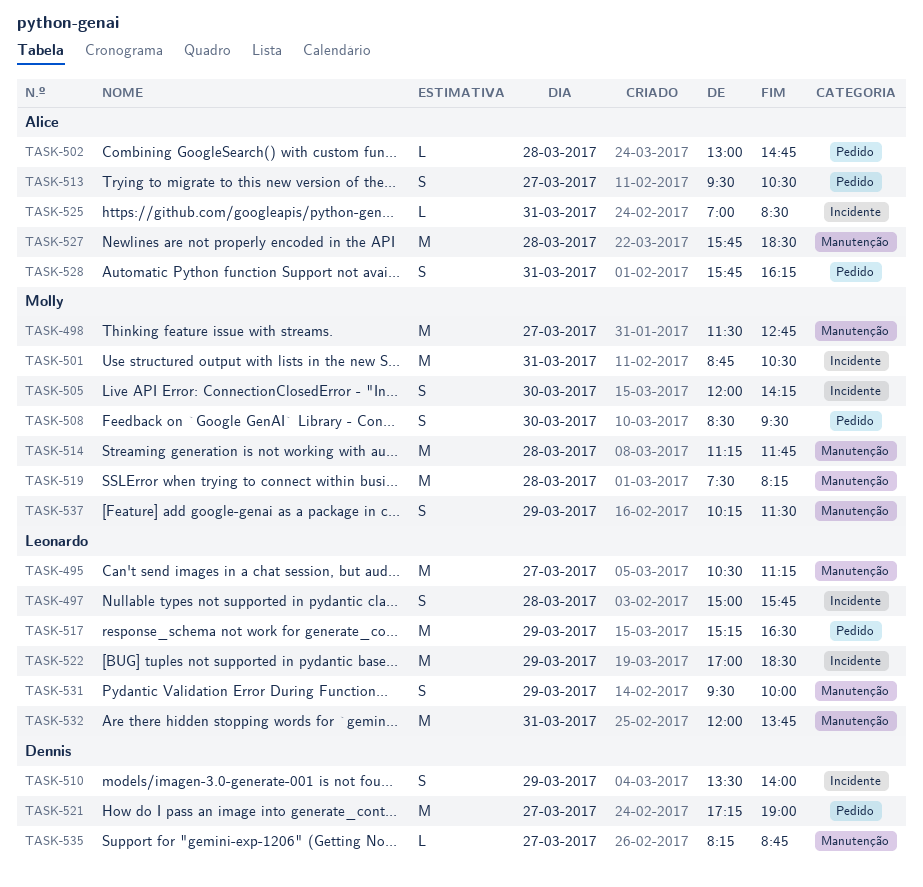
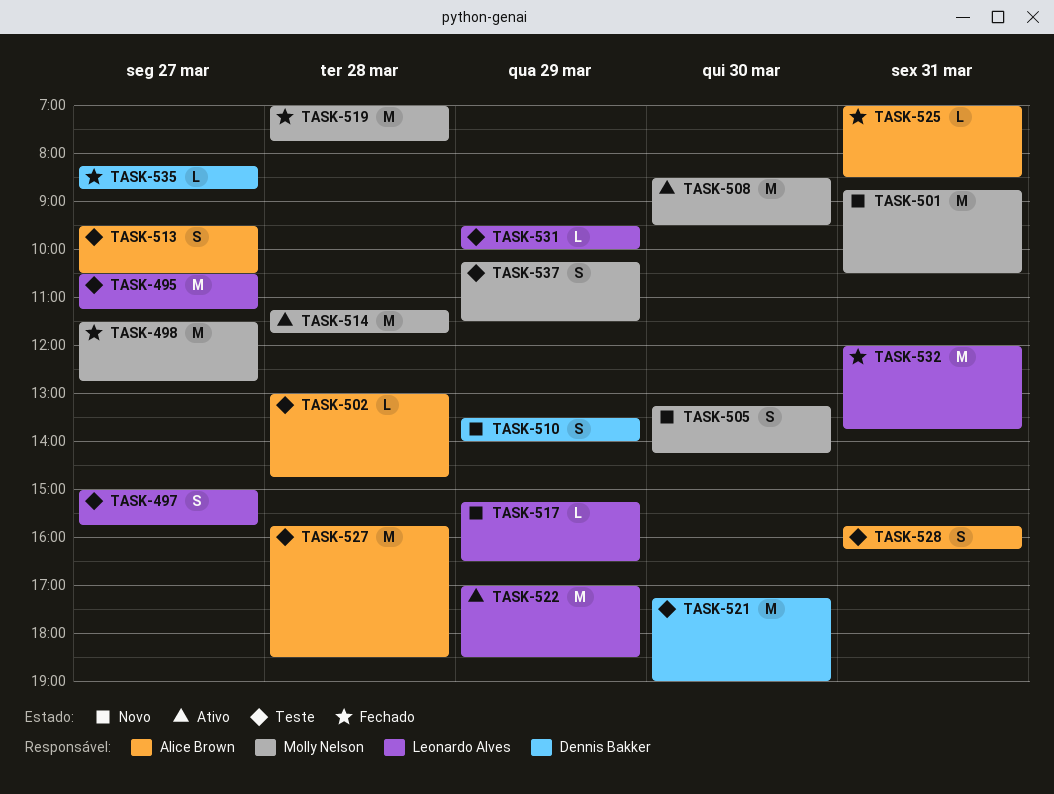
TASK-497, day: Mar 28 -> Mar 27
TASK-505, begins: 12:00 -> 13:15
TASK-508, estimate: S -> M
TASK-517, estimate: M -> L
TASK-519, begins: 07:30 -> 07:00
TASK-519, ends: 08:15 -> 07:45
TASK-521, day: Mar 27 -> Mar 30
TASK-531, estimate: S -> L

